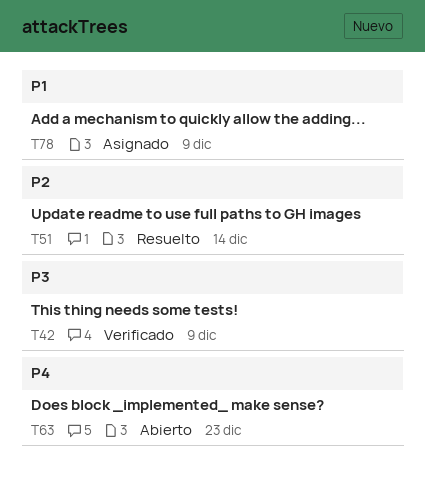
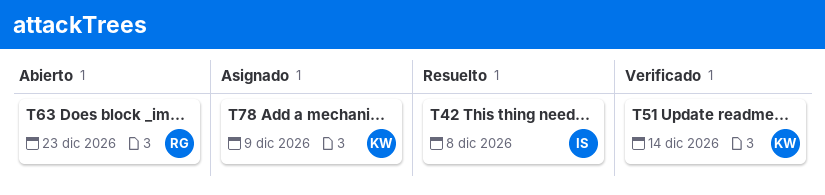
T42, status: Verificado -> Resuelto
T42, due: Dec 9 -> Dec 8
T51, status: Resuelto -> Verificado

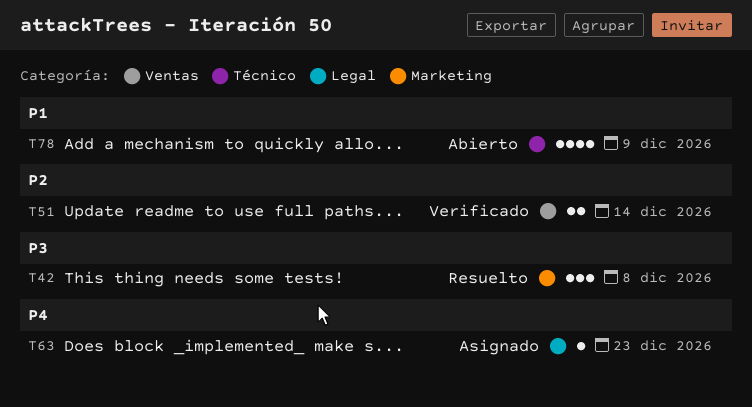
T63, status: Abierto -> Asignado
T78, status: Asignado -> Abierto

